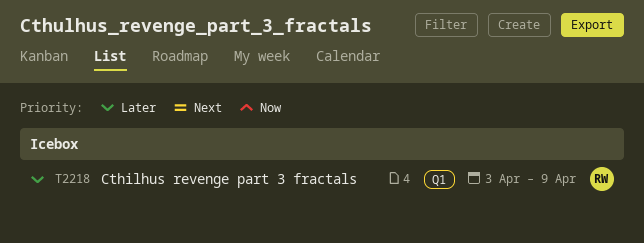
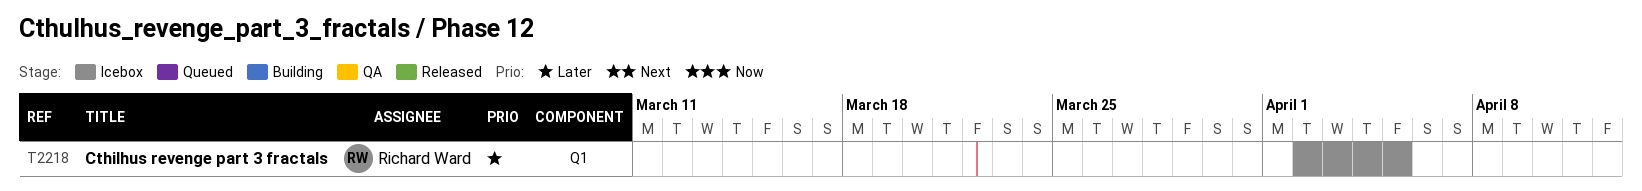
T2218, start: Apr 3 -> Apr 2
T2218, due: Apr 9 -> Apr 5

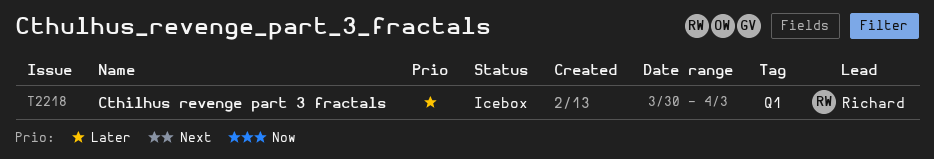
T2218, start: Apr 2 -> Mar 30
T2218, due: Apr 5 -> Apr 3

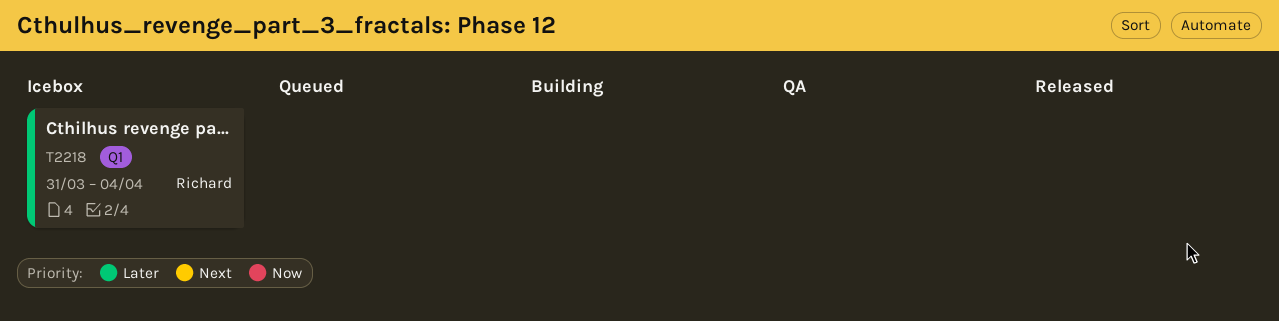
T2218, start: Mar 30 -> Mar 31
T2218, due: Apr 3 -> Apr 4

